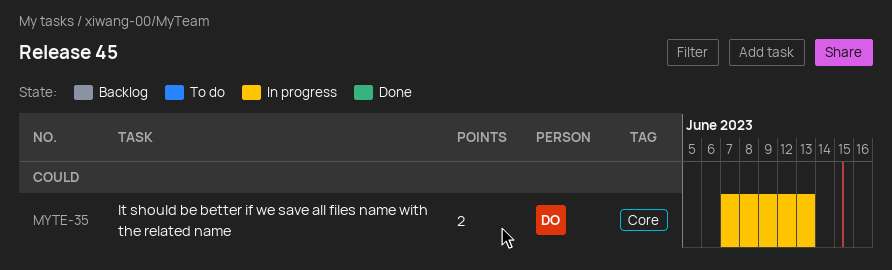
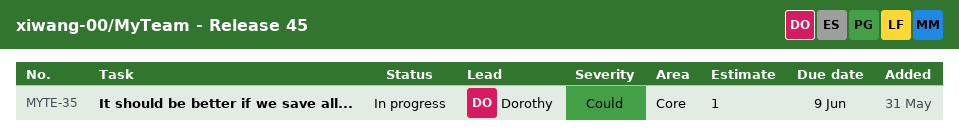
MYTE-35, estimate: 2 -> 1
MYTE-35, due: Jun 13 -> Jun 9

